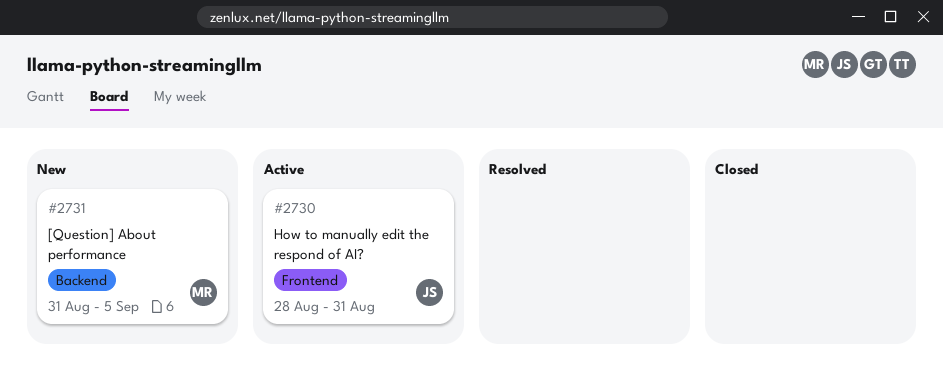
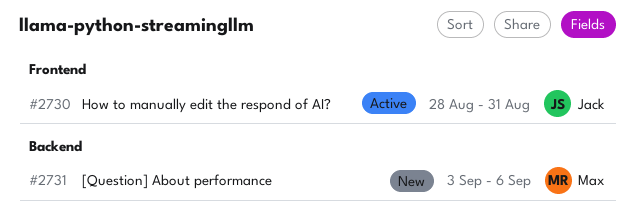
#2731, start: Aug 31 -> Sep 3
#2731, due: Sep 5 -> Sep 6

